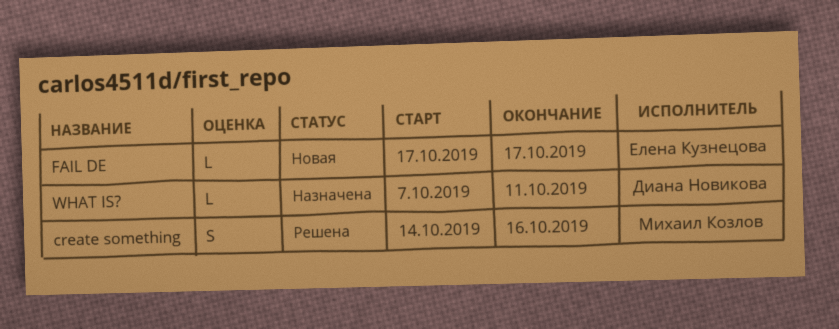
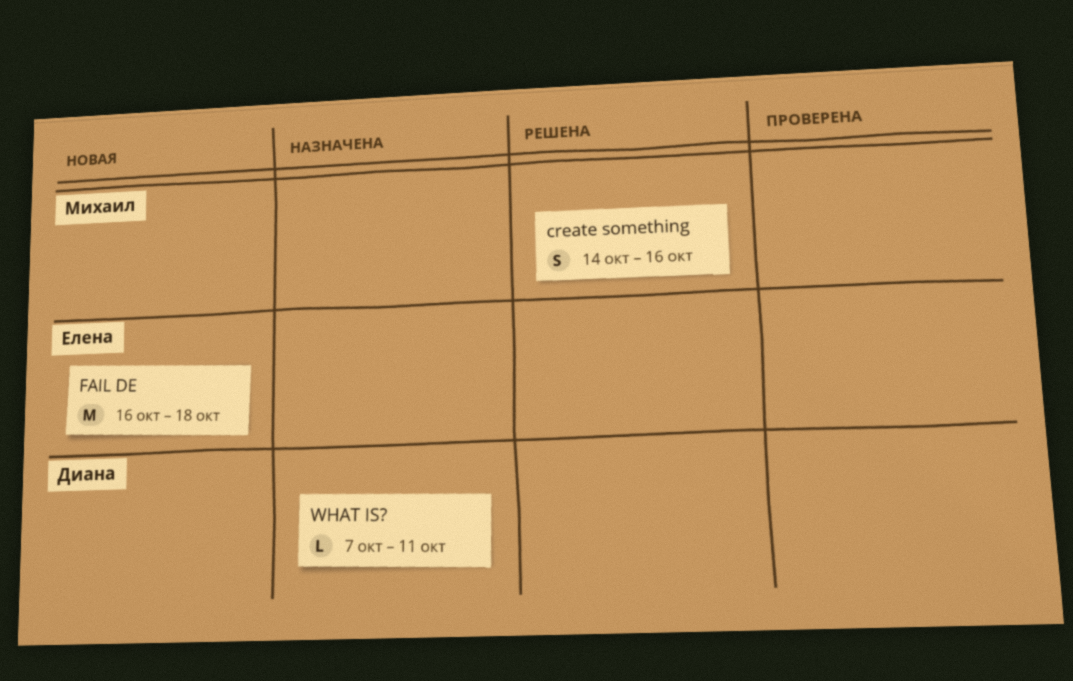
FAIL DE, estimate: L -> M
FAIL DE, start: Oct 17 -> Oct 16
FAIL DE, due: Oct 17 -> Oct 18

